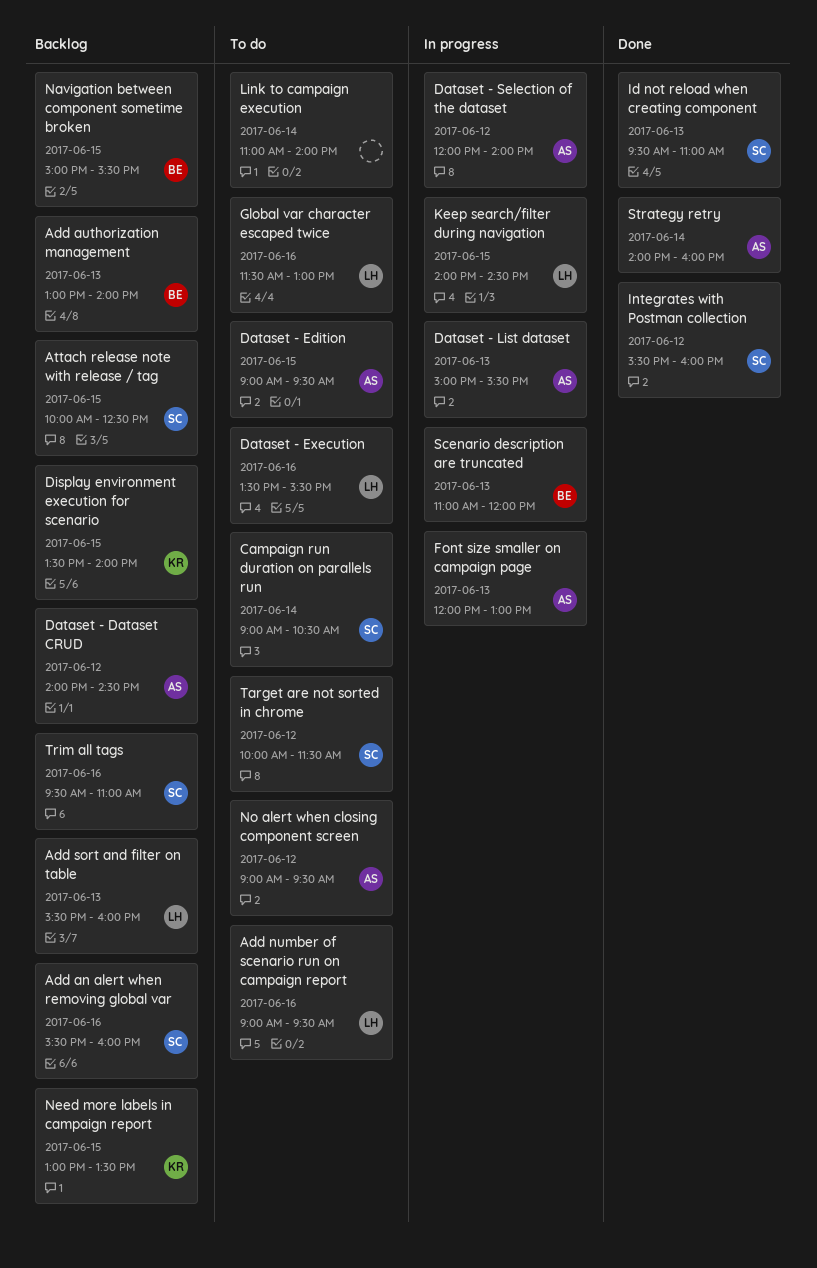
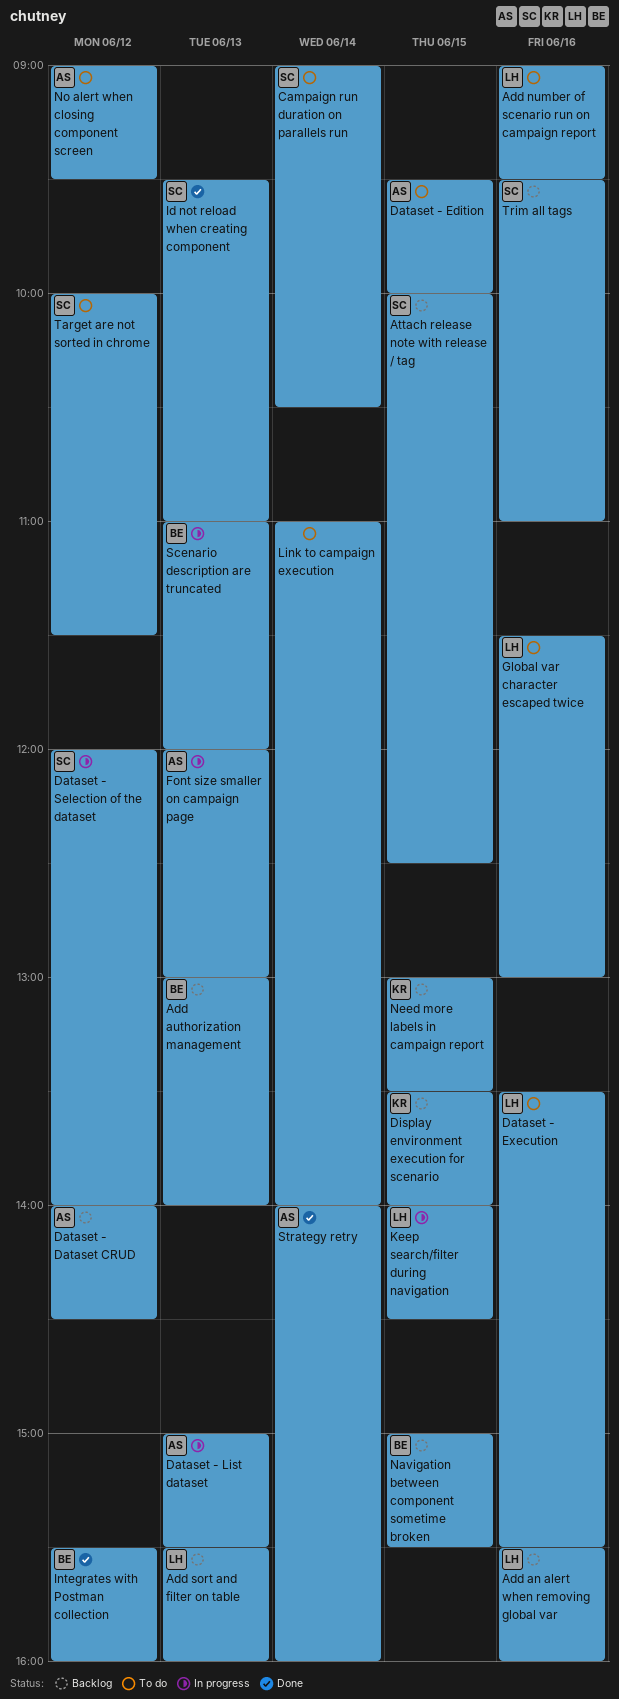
Add an alert when removing global var, owner: SC -> LH
Dataset - Edition, begins: 09:00 -> 09:30
Dataset - Edition, ends: 09:30 -> 10:00
Dataset - Selection of the dataset, owner: AS -> SC
Integrates with Postman collection, owner: SC -> BE

